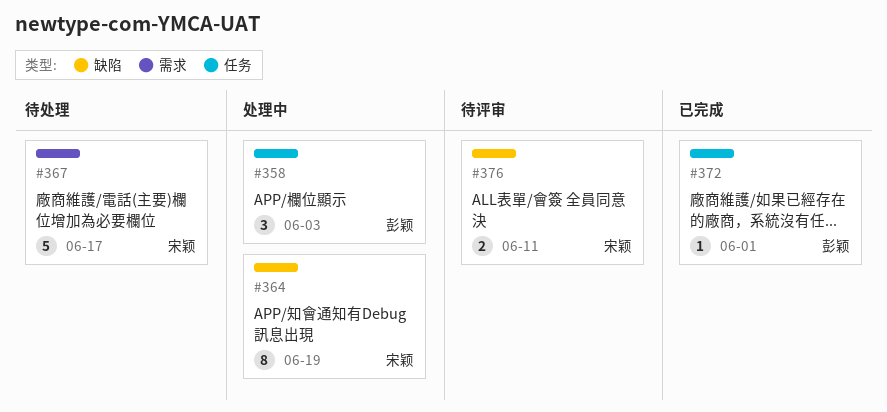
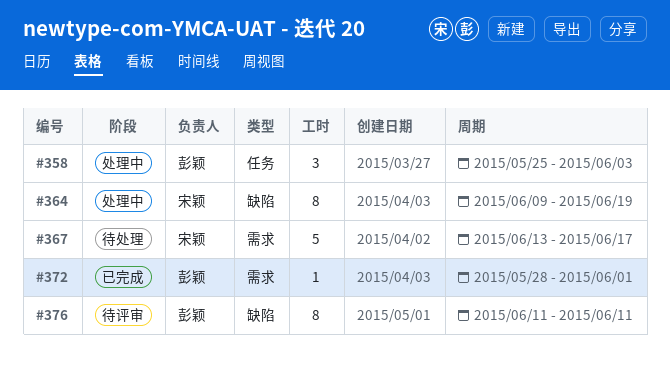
#372, label: 任务 -> 需求
#376, owner: 宋颖 -> 彭颖
#376, estimate: 2 -> 8

